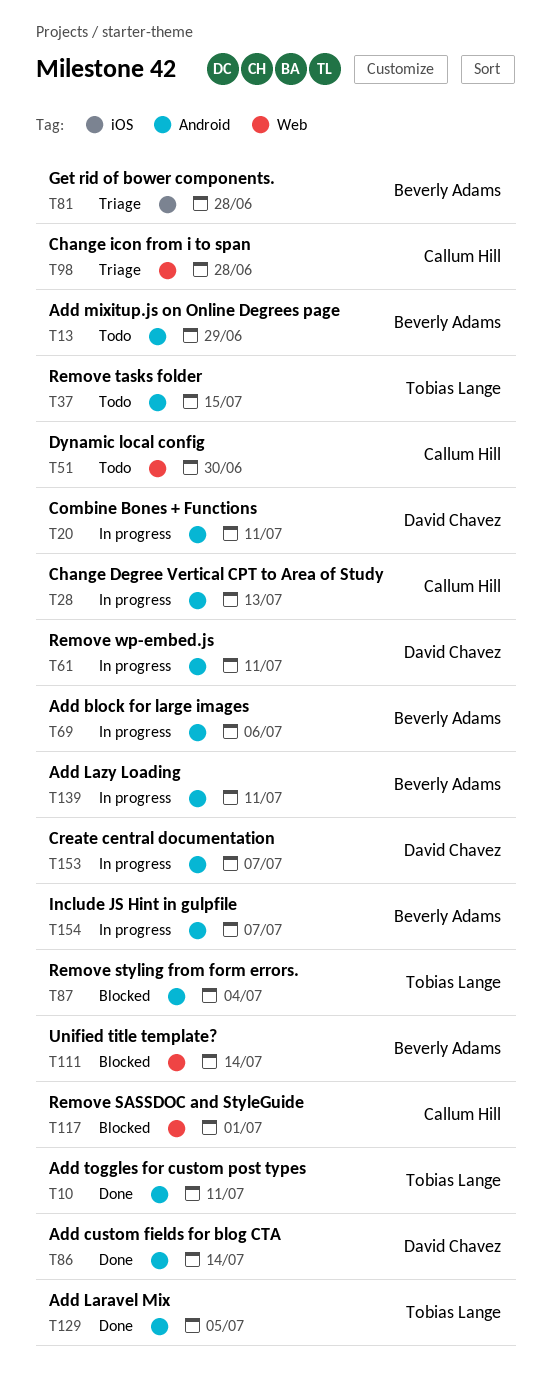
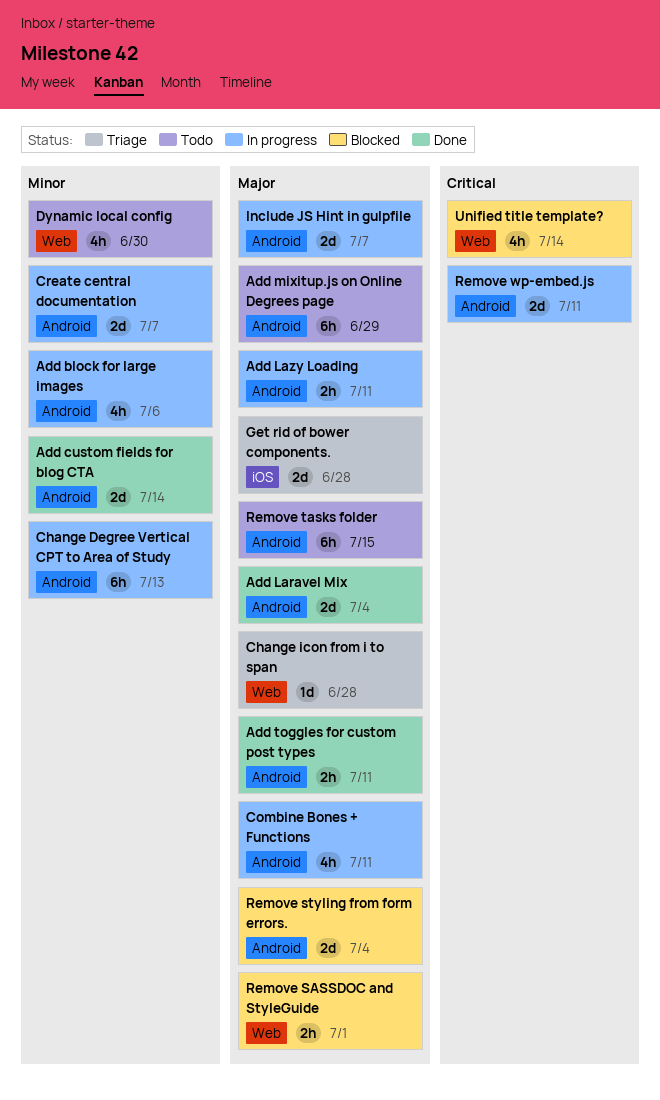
Add Laravel Mix, due: Jul 5 -> Jul 4

